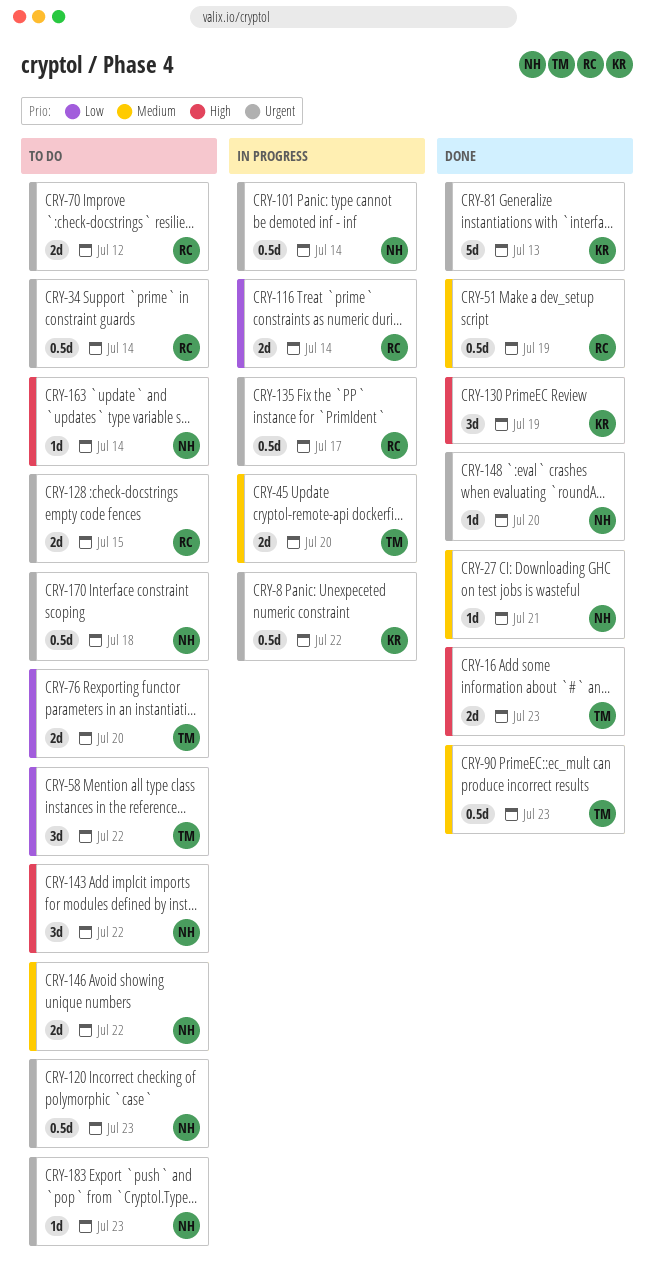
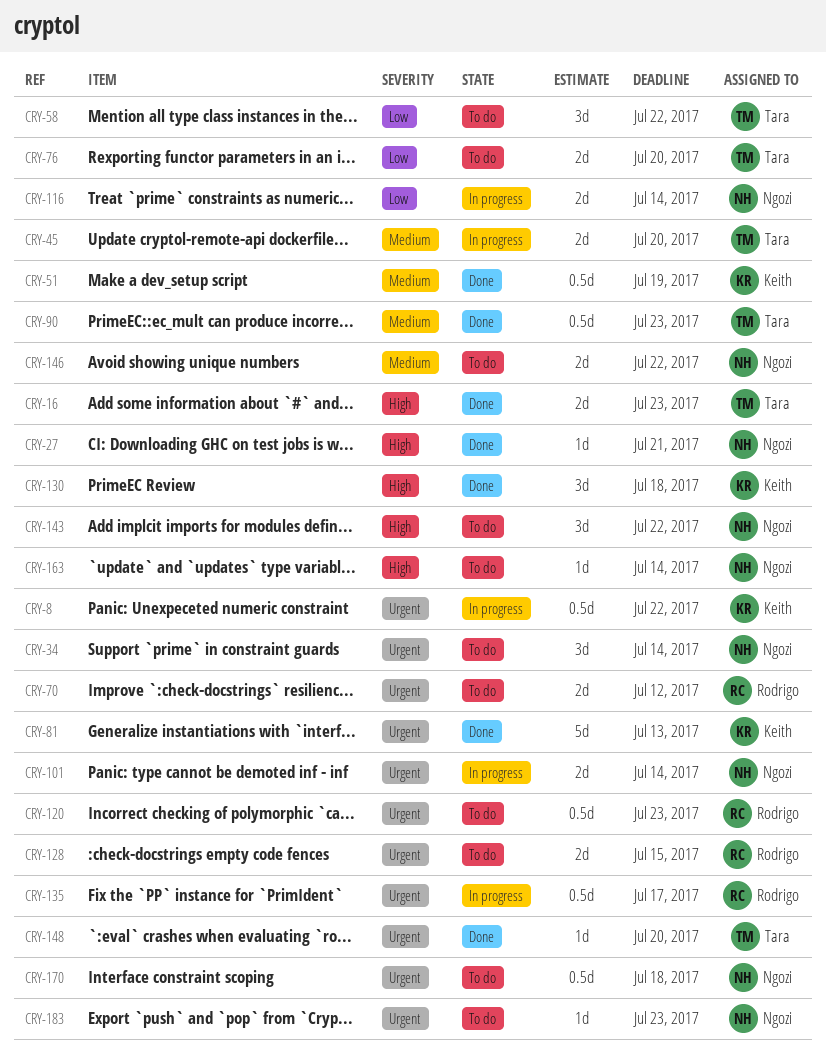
CRY-27, priority: Medium -> High
CRY-34, owner: Rodrigo -> Ngozi
CRY-34, estimate: 0.5d -> 3d
CRY-51, owner: Rodrigo -> Keith
CRY-101, estimate: 0.5d -> 2d
CRY-116, owner: Rodrigo -> Ngozi
CRY-120, owner: Ngozi -> Rodrigo
CRY-130, due: Jul 19 -> Jul 18
CRY-148, owner: Ngozi -> Tara

